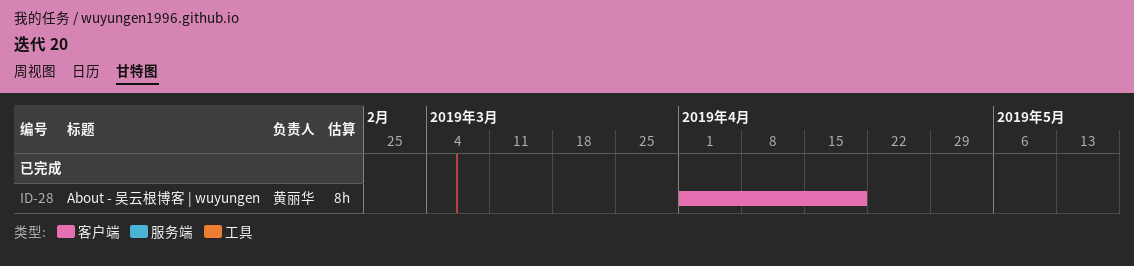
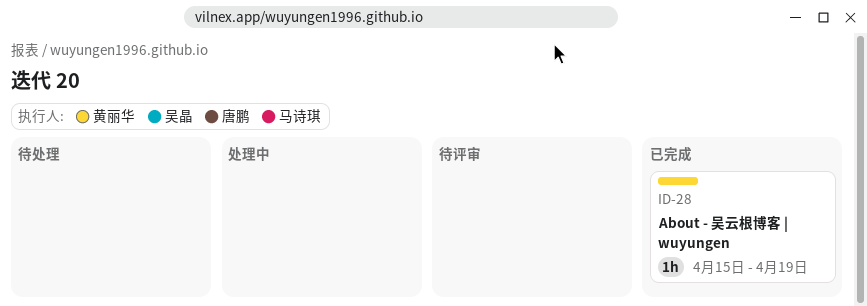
ID-28, estimate: 8h -> 1h
ID-28, start: Apr 1 -> Apr 15

